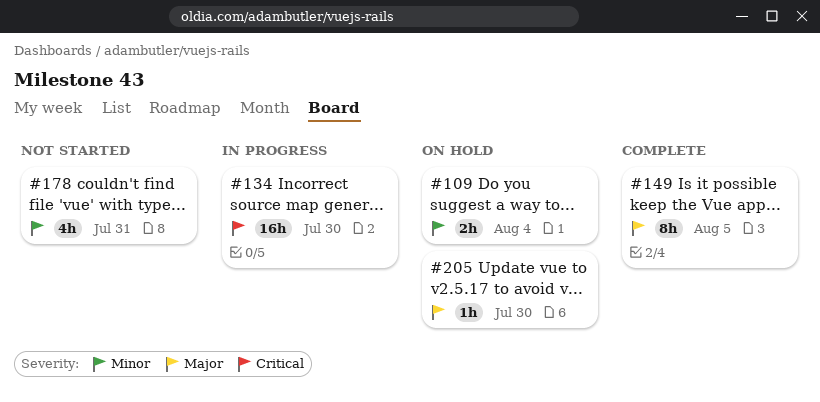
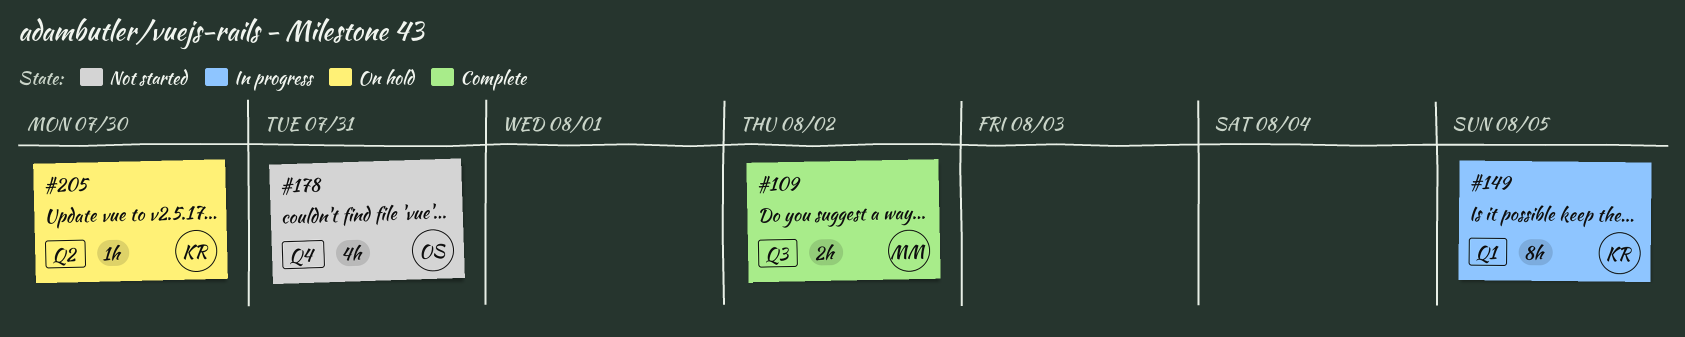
#109, status: On hold -> Complete
#109, due: Aug 4 -> Aug 2
#134: present -> none
#149, status: Complete -> In progress

